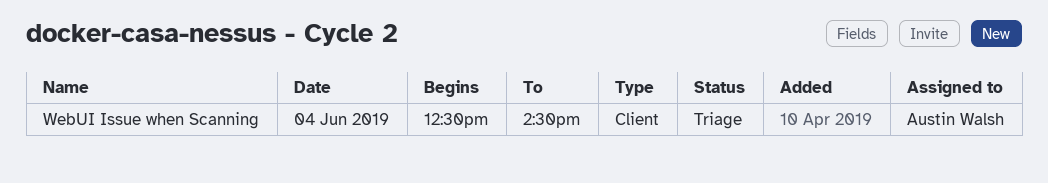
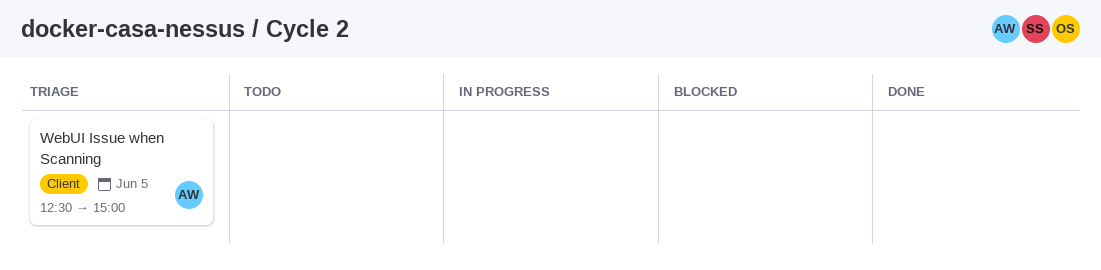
WebUI Issue when Scanning, day: Jun 4 -> Jun 5
WebUI Issue when Scanning, ends: 14:30 -> 15:00

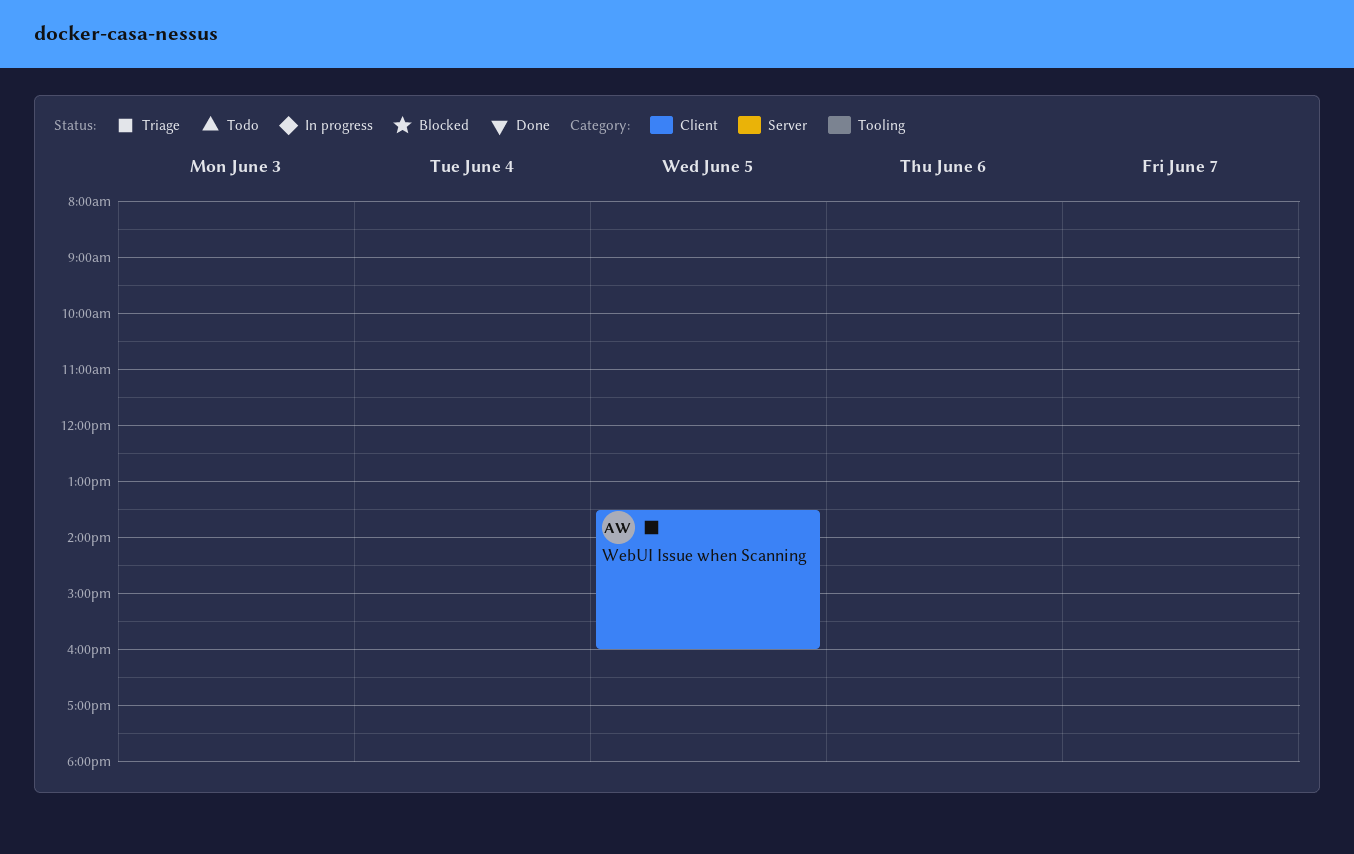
WebUI Issue when Scanning, begins: 12:30 -> 13:30
WebUI Issue when Scanning, ends: 15:00 -> 16:00

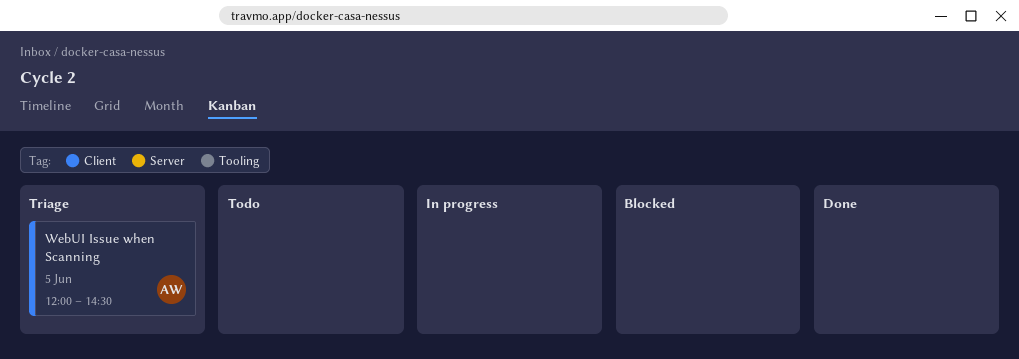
WebUI Issue when Scanning, begins: 13:30 -> 12:00
WebUI Issue when Scanning, ends: 16:00 -> 14:30

